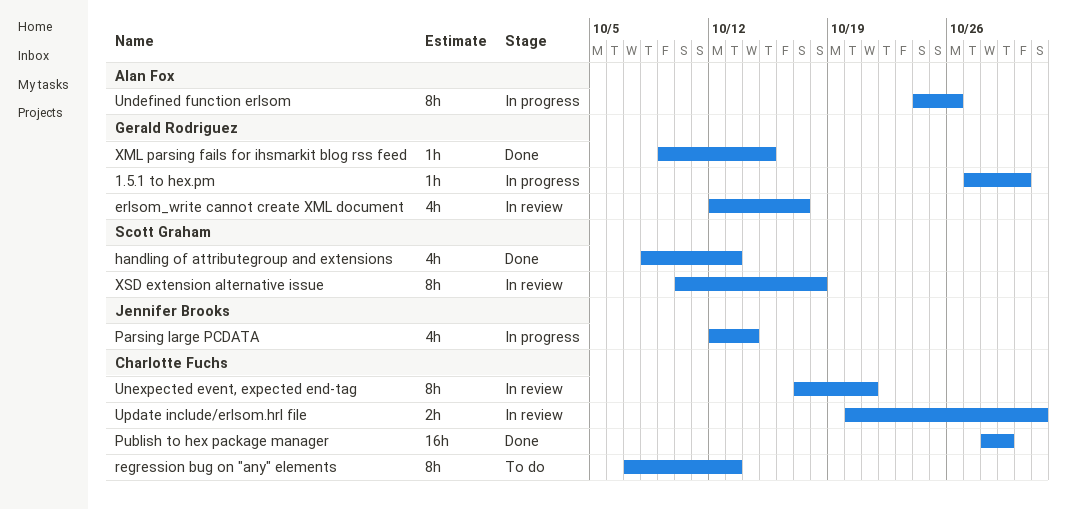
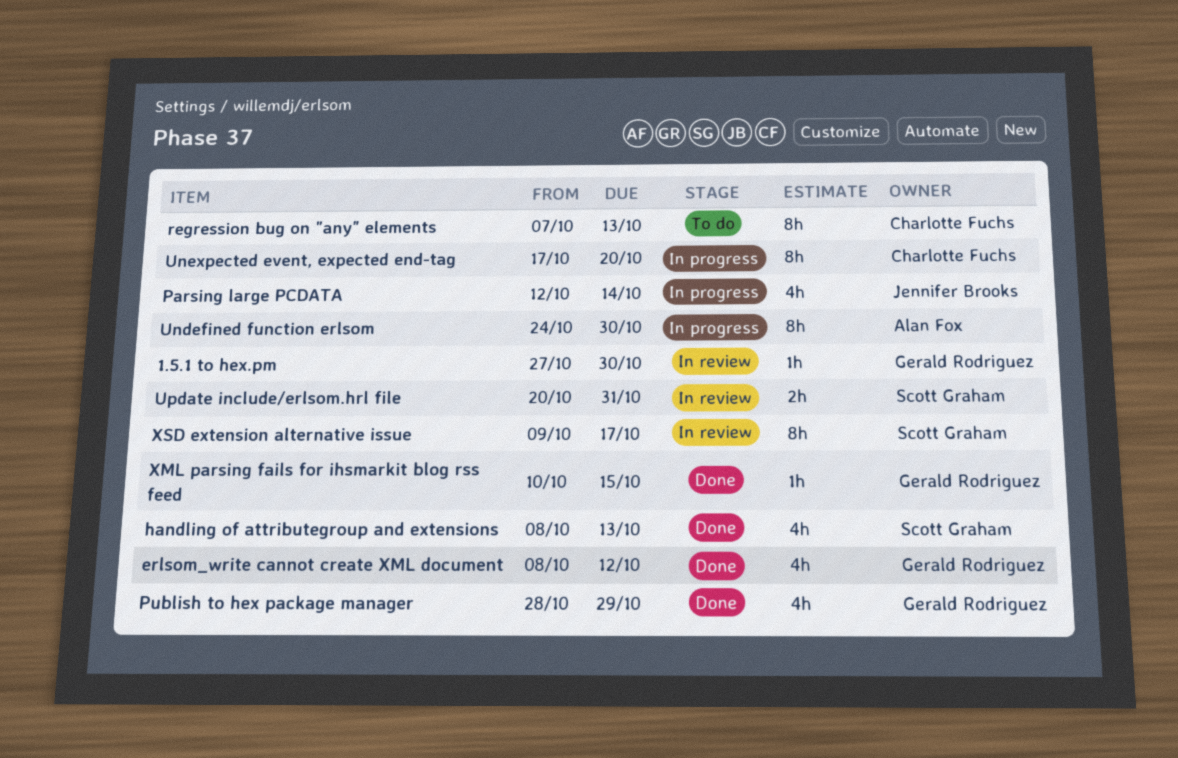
1.5.1 to hex.pm, status: In progress -> In review
erlsom_write cannot create XML document, status: In review -> Done
erlsom_write cannot create XML document, start: Oct 12 -> Oct 8
erlsom_write cannot create XML document, due: Oct 17 -> Oct 12
Publish to hex package manager, owner: Charlotte Fuchs -> Gerald Rodriguez
Publish to hex package manager, estimate: 16h -> 4h
Undefined function erlsom, due: Oct 26 -> Oct 30
Unexpected event, expected end-tag, status: In review -> In progress
Unexpected event, expected end-tag, due: Oct 21 -> Oct 20
Update include/erlsom.hrl file, owner: Charlotte Fuchs -> Scott Graham
XML parsing fails for ihsmarkit blog rss feed, start: Oct 9 -> Oct 10
XSD extension alternative issue, start: Oct 10 -> Oct 9
XSD extension alternative issue, due: Oct 18 -> Oct 17

